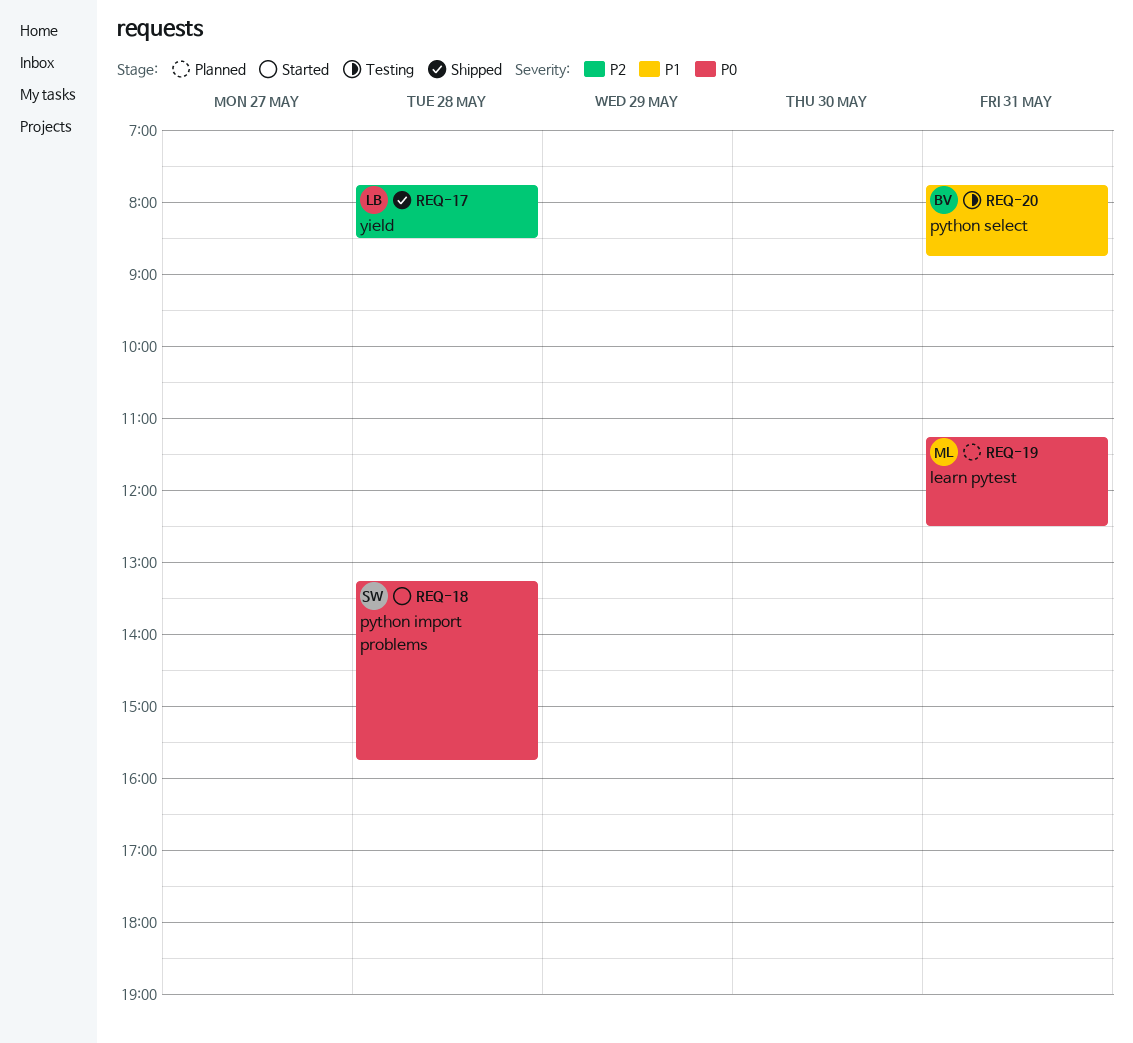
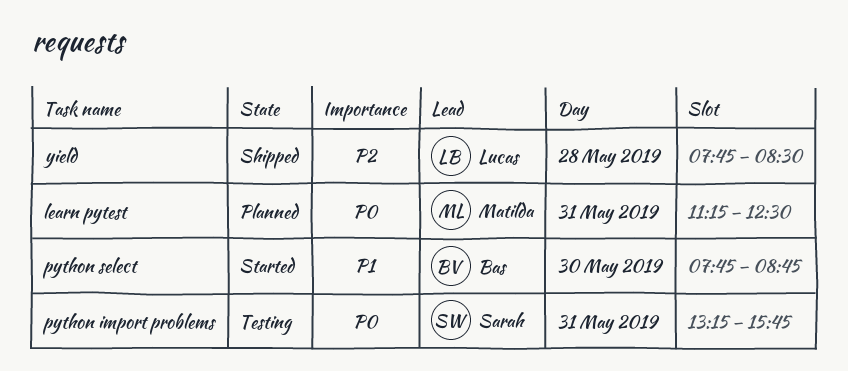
python import problems, status: Started -> Testing
python import problems, day: May 28 -> May 31
python select, status: Testing -> Started
python select, day: May 31 -> May 30

